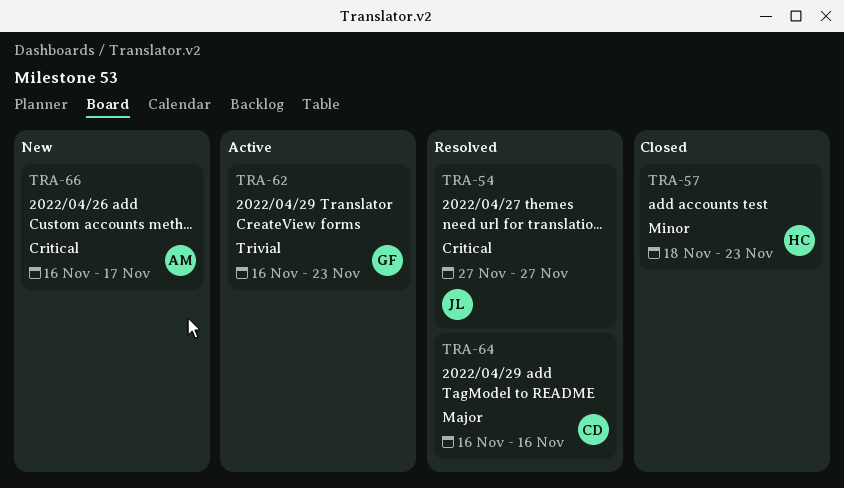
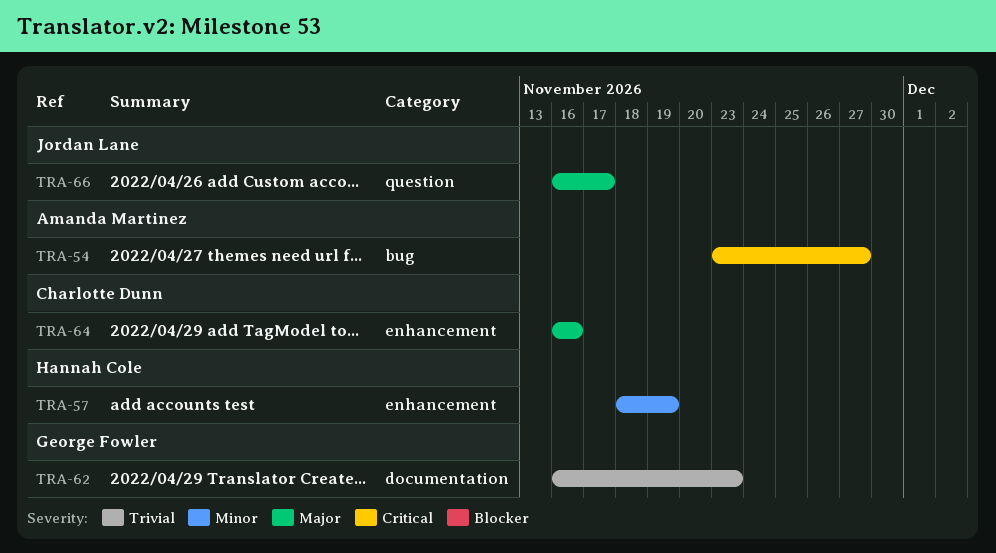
TRA-54, owner: Jordan Lane -> Amanda Martinez
TRA-54, start: Nov 27 -> Nov 23
TRA-57, due: Nov 23 -> Nov 19
TRA-66, owner: Amanda Martinez -> Jordan Lane
TRA-66, priority: Critical -> Major

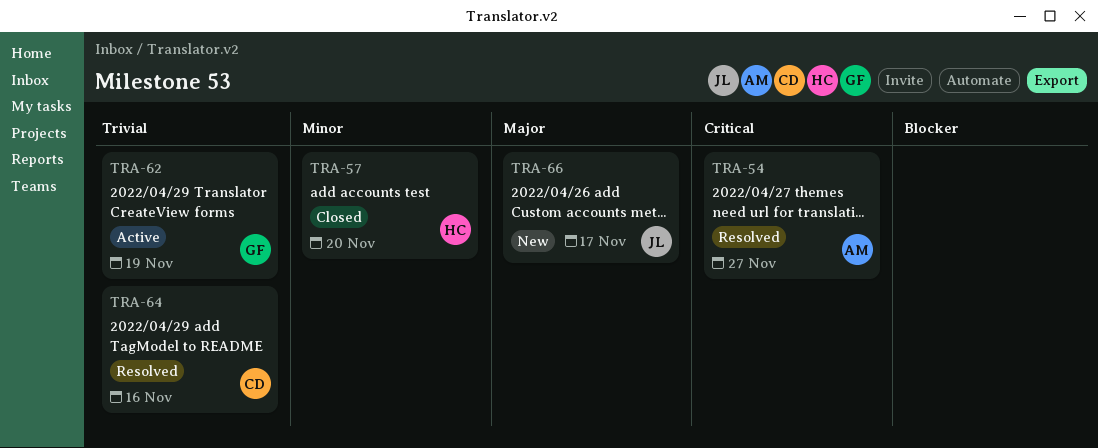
TRA-57, due: Nov 19 -> Nov 20
TRA-62, due: Nov 23 -> Nov 19
TRA-64, priority: Major -> Trivial

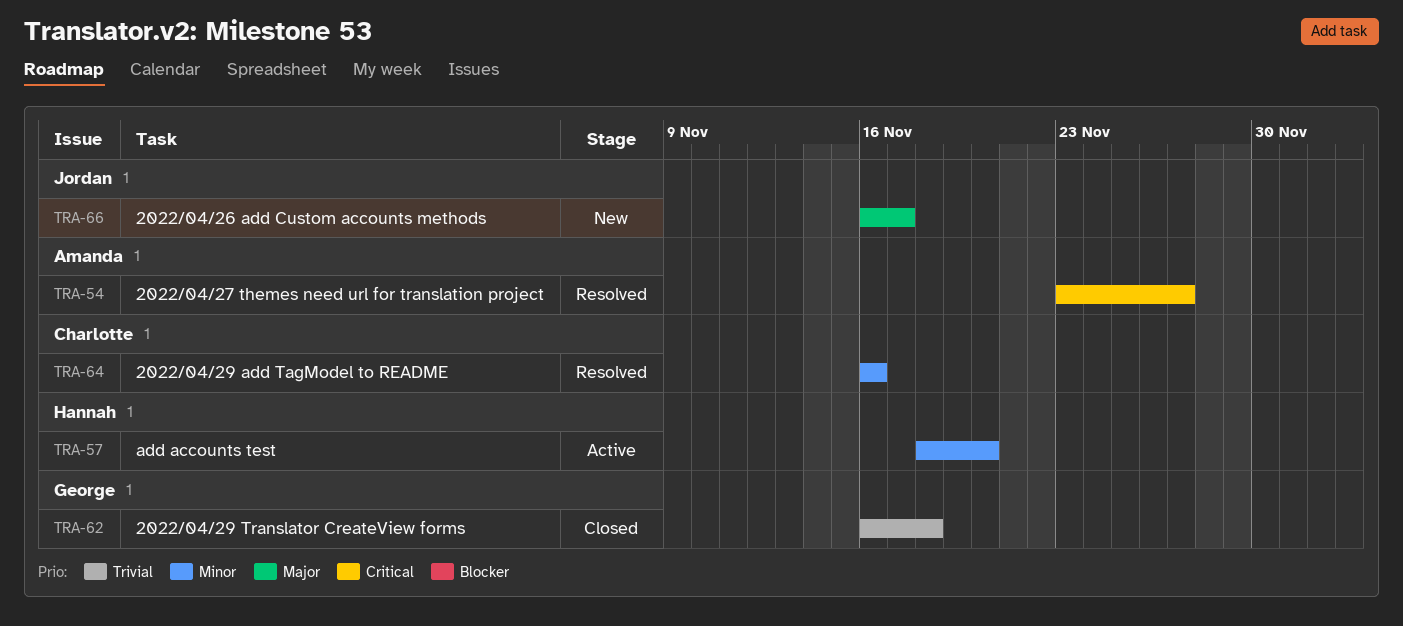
TRA-57, status: Closed -> Active
TRA-62, status: Active -> Closed
TRA-62, due: Nov 19 -> Nov 18
TRA-64, priority: Trivial -> Minor

